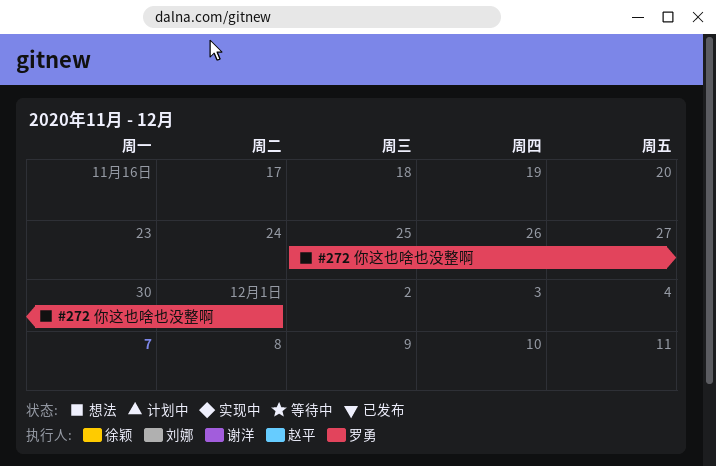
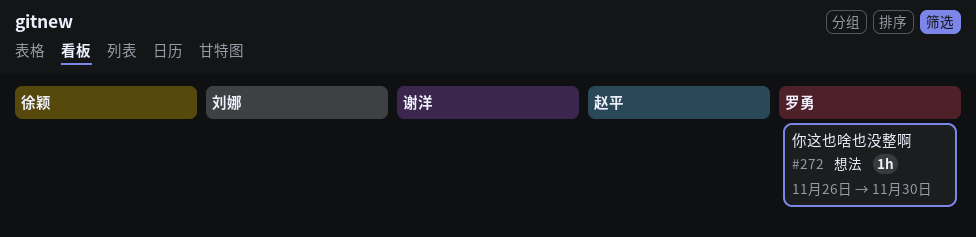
#272, start: Nov 25 -> Nov 26
#272, due: Dec 1 -> Nov 30

